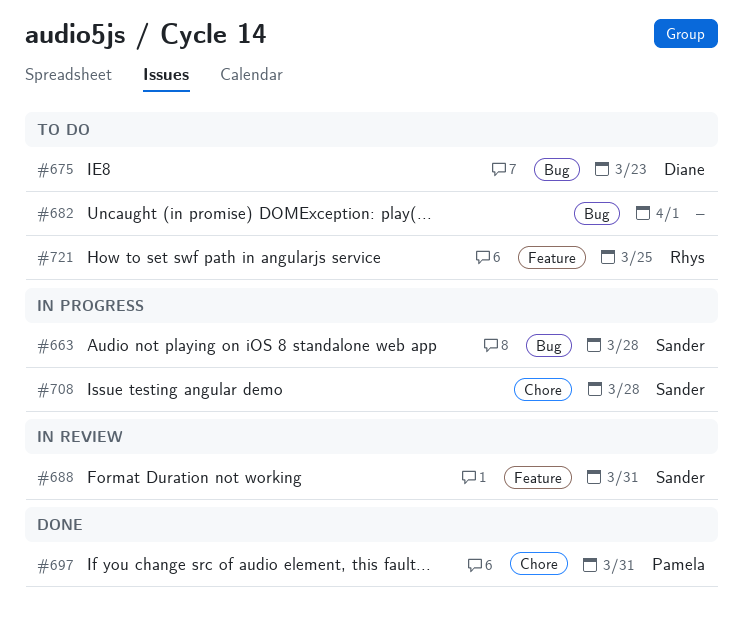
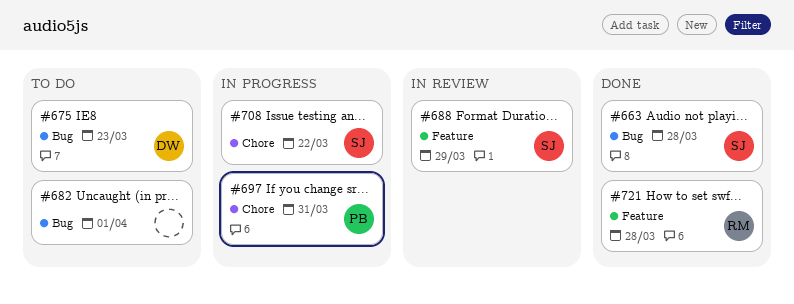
#663, status: In progress -> Done
#688, due: Mar 31 -> Mar 29
#697, status: Done -> In progress
#708, due: Mar 28 -> Mar 22
#721, status: To do -> Done
#721, due: Mar 25 -> Mar 28

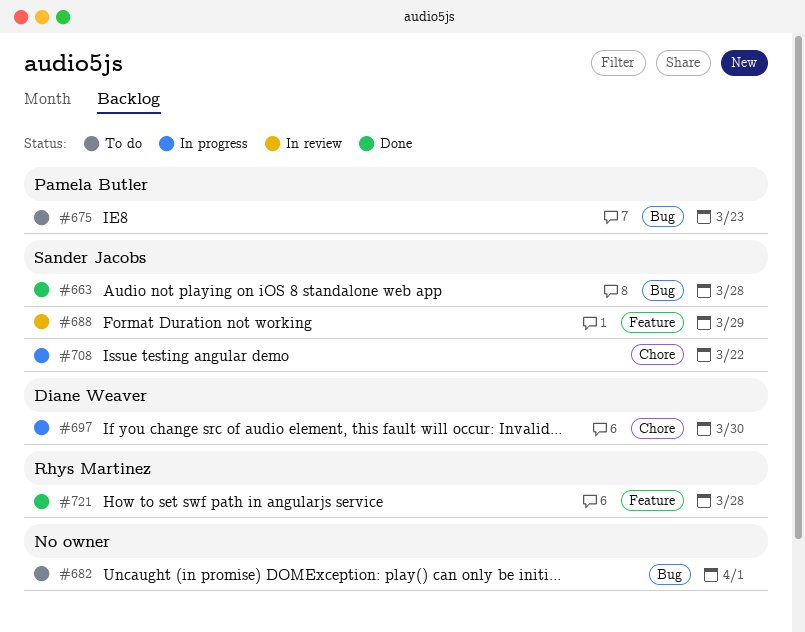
#675, owner: Diane Weaver -> Pamela Butler
#697, owner: Pamela Butler -> Diane Weaver
#697, due: Mar 31 -> Mar 30

